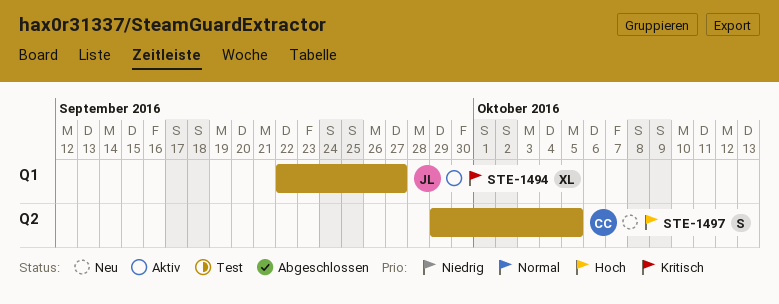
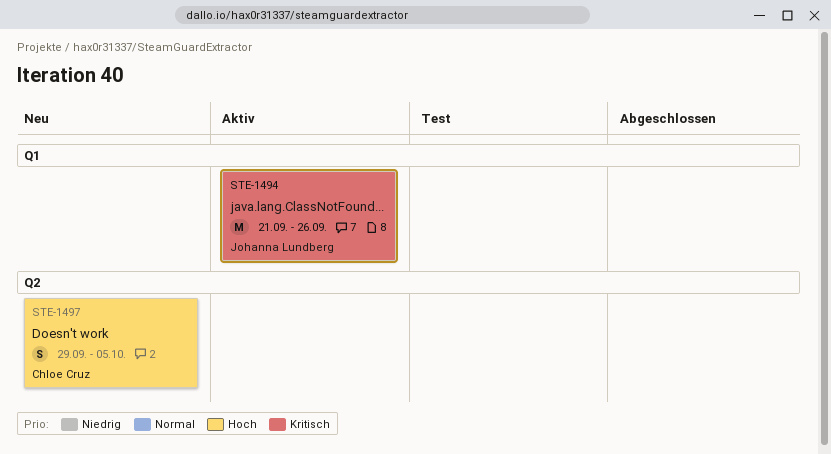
STE-1494, estimate: XL -> M
STE-1494, start: Sep 22 -> Sep 21
STE-1494, due: Sep 27 -> Sep 26

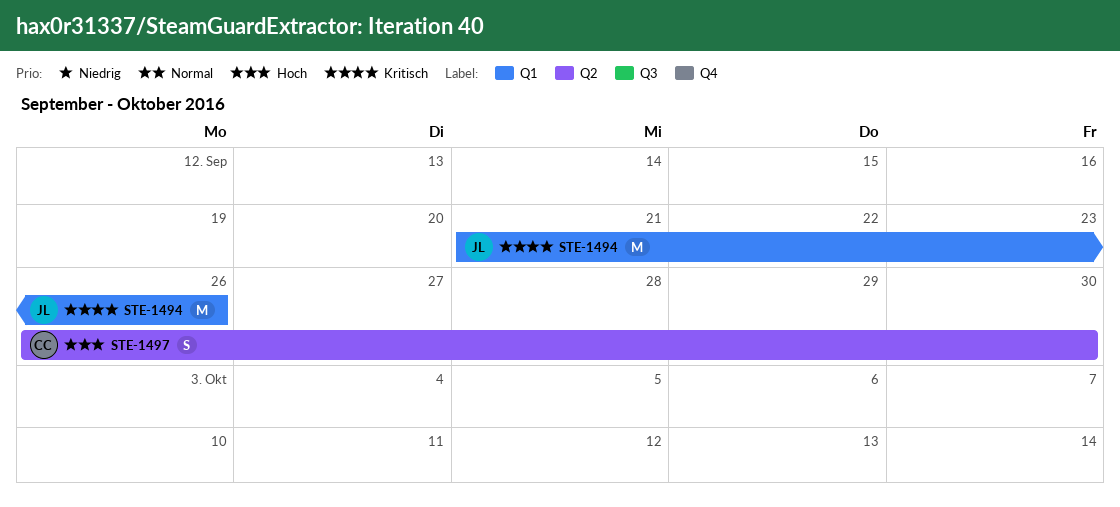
STE-1497, start: Sep 29 -> Sep 26
STE-1497, due: Oct 5 -> Sep 30

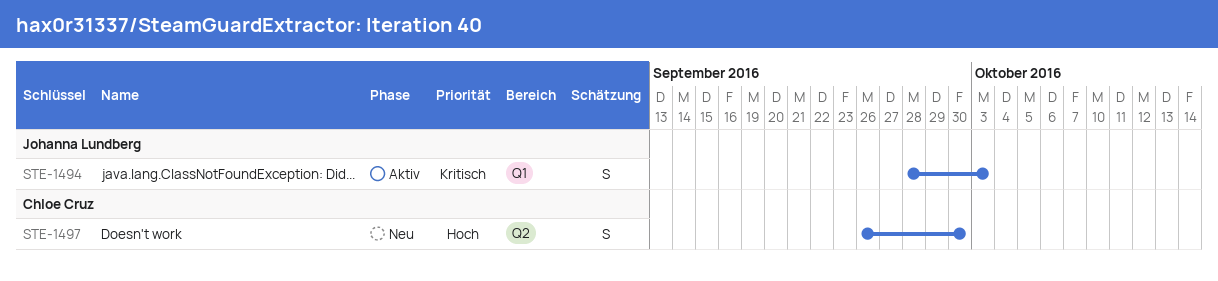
STE-1494, estimate: M -> S
STE-1494, start: Sep 21 -> Sep 28
STE-1494, due: Sep 26 -> Oct 3

